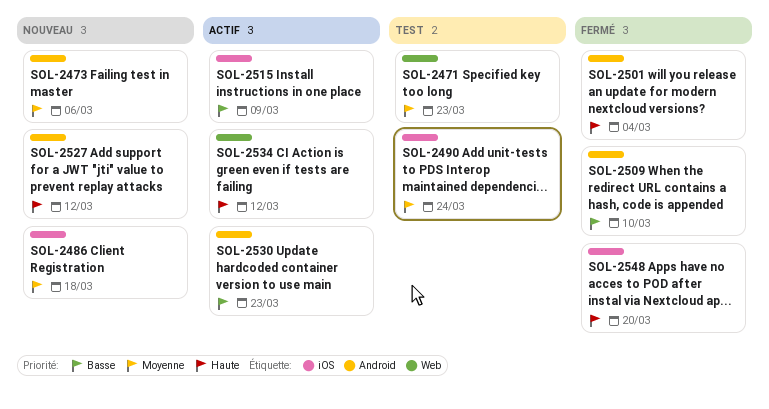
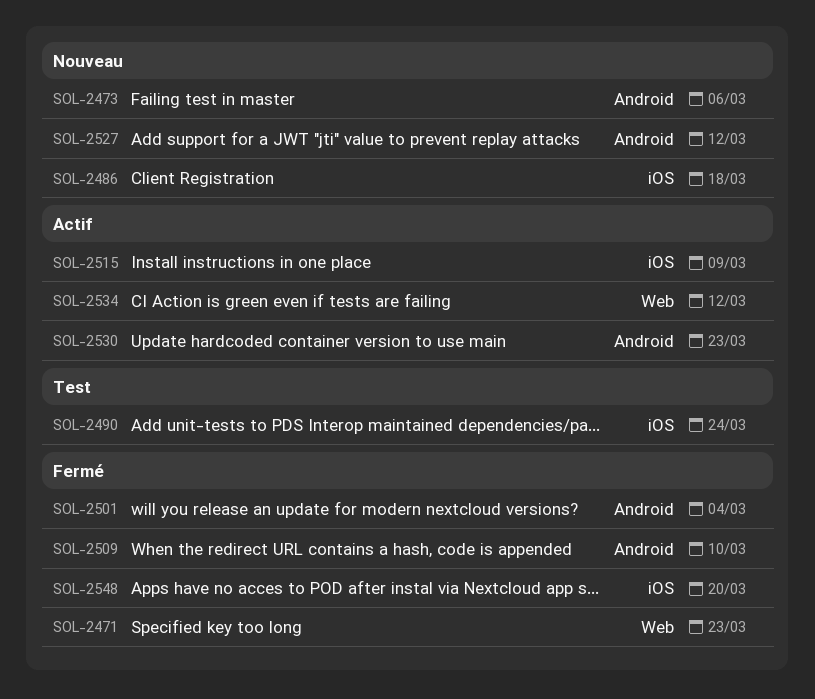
SOL-2471, status: Test -> Fermé

